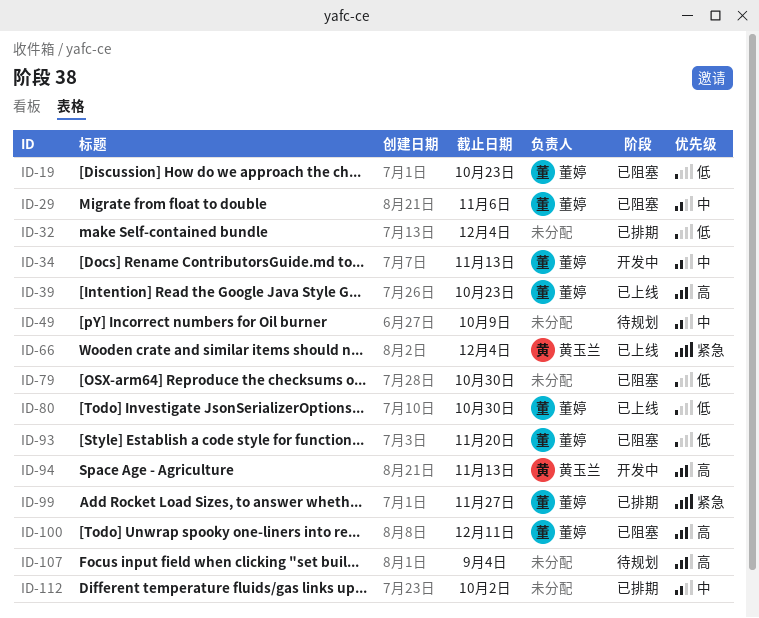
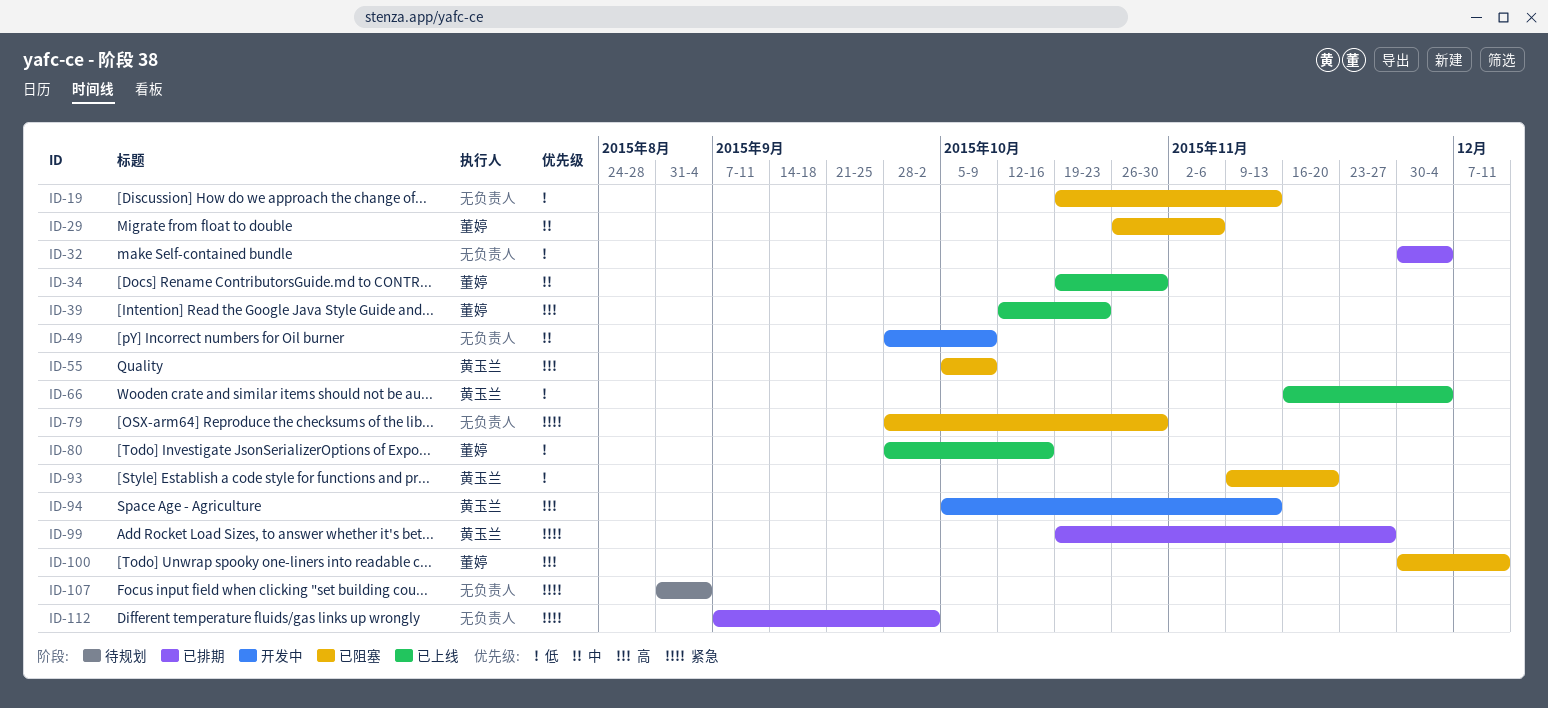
ID-19, owner: 董婷 -> none
ID-19, due: Oct 23 -> Nov 13
ID-34, status: 开发中 -> 已上线
ID-34, due: Nov 13 -> Oct 30
ID-49, status: 待规划 -> 开发中
ID-55: none -> present
ID-66, priority: 紧急 -> 低
ID-79, priority: 低 -> 紧急
ID-80, due: Oct 30 -> Oct 16
ID-93, owner: 董婷 -> 黄玉兰
ID-99, owner: 董婷 -> 黄玉兰
ID-107, priority: 高 -> 紧急
ID-112, priority: 中 -> 紧急

